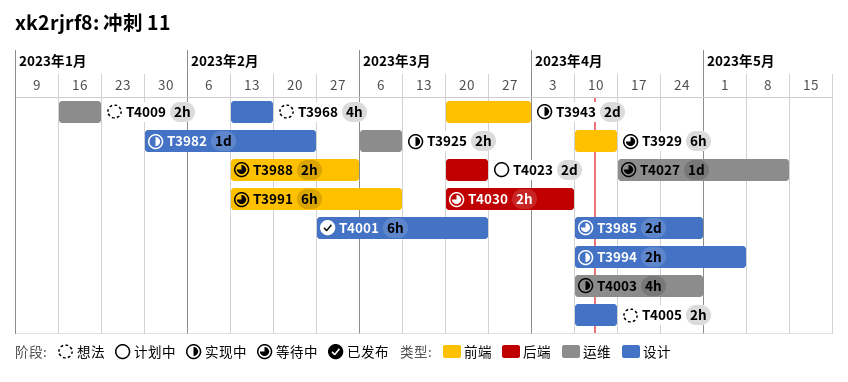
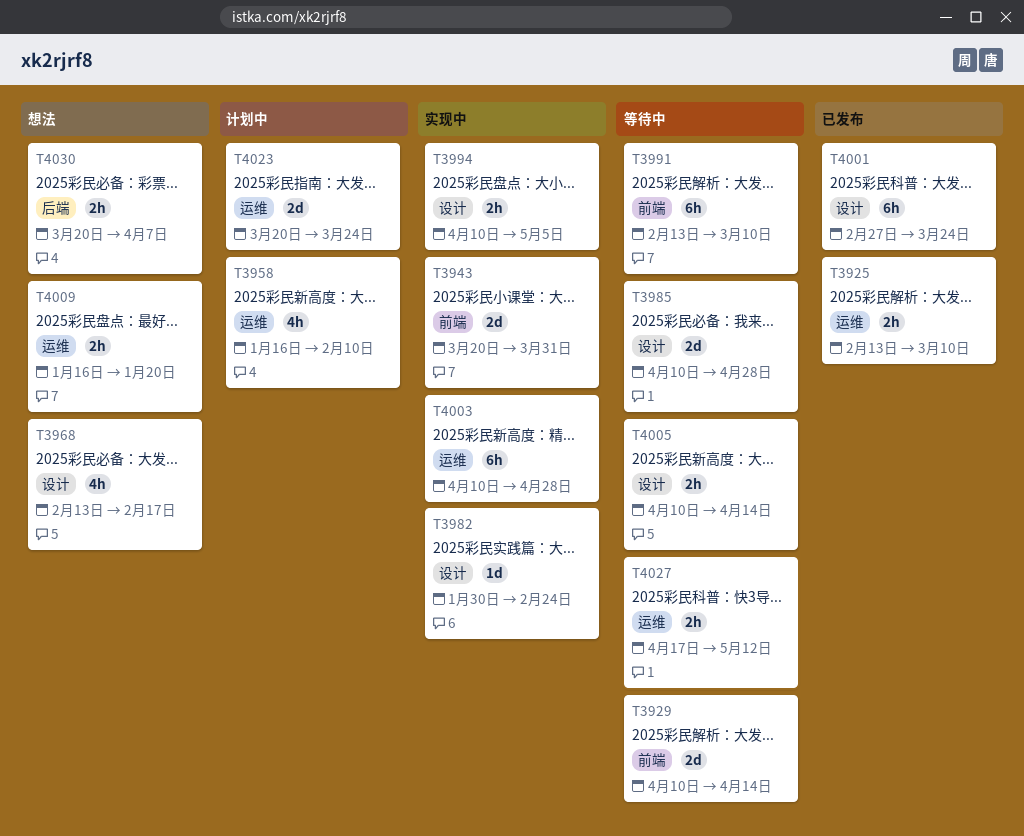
T3925, status: 实现中 -> 已发布
T3925, start: Mar 6 -> Feb 13
T3929, estimate: 6h -> 2d
T3958: none -> present
T3988: present -> none
T4003, estimate: 4h -> 6h
T4005, status: 想法 -> 等待中
T4023, label: 后端 -> 运维
T4027, estimate: 1d -> 2h
T4030, status: 等待中 -> 想法

